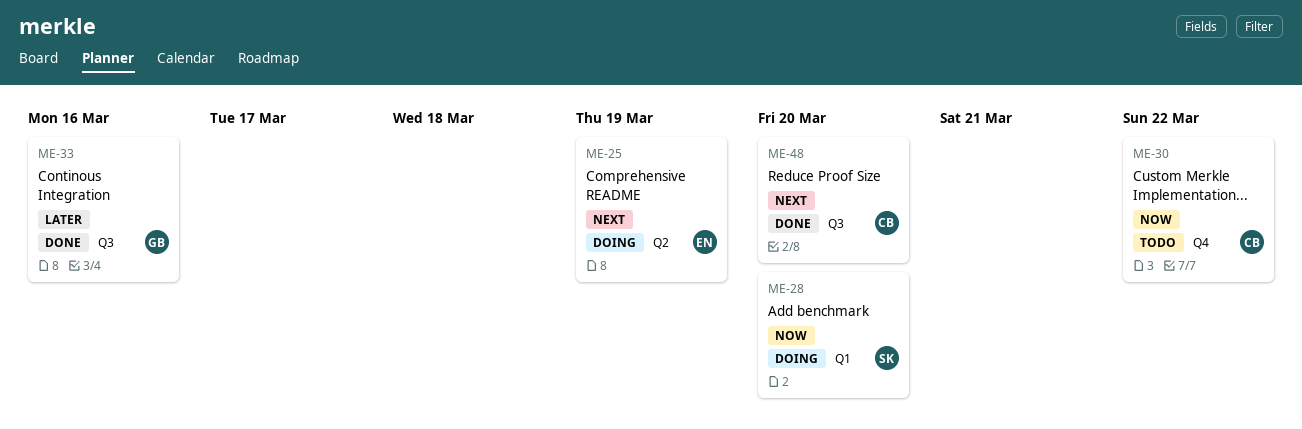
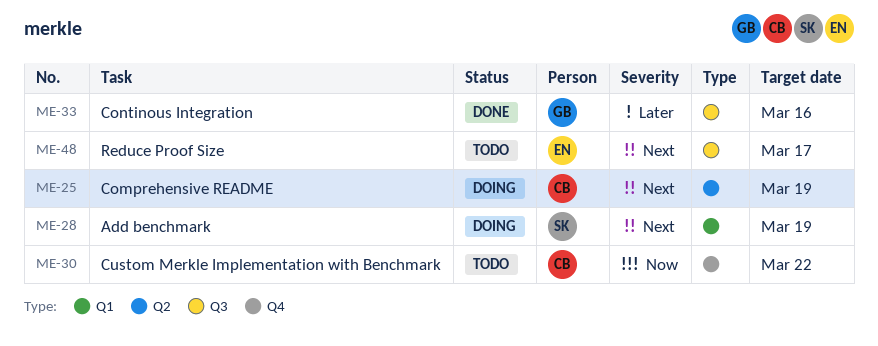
ME-25, owner: EN -> CB
ME-28, priority: Now -> Next
ME-28, due: Mar 20 -> Mar 19
ME-48, status: Done -> Todo
ME-48, owner: CB -> EN
ME-48, due: Mar 20 -> Mar 17

